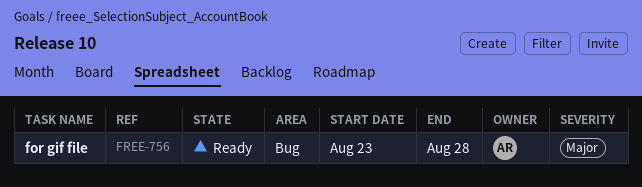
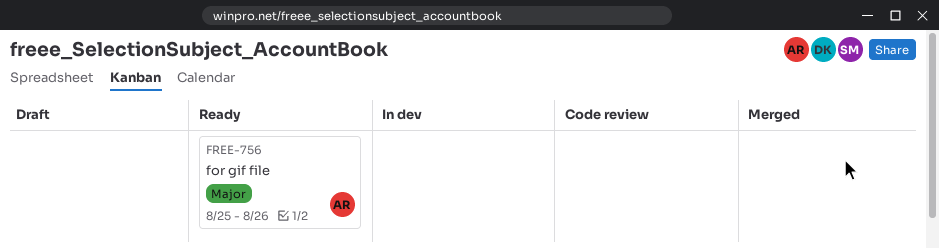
FREE-756, start: Aug 23 -> Aug 25
FREE-756, due: Aug 28 -> Aug 26

